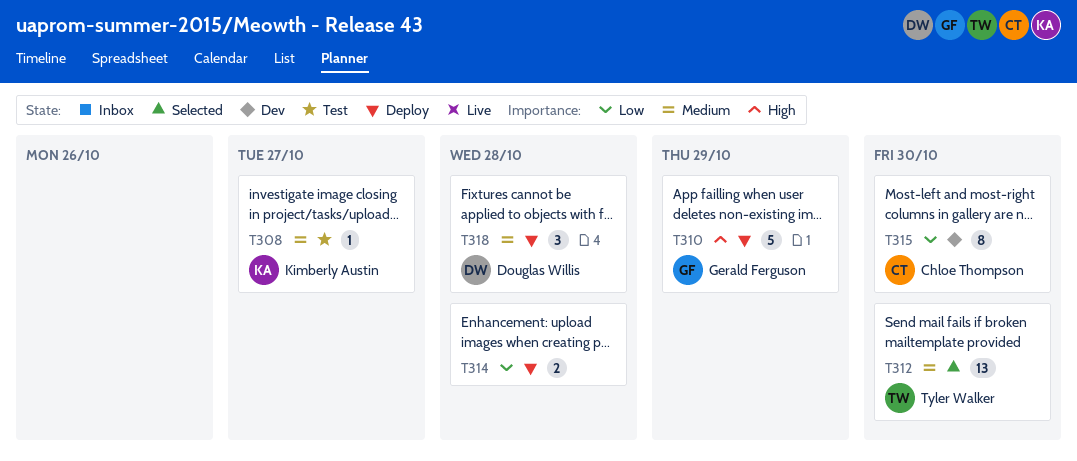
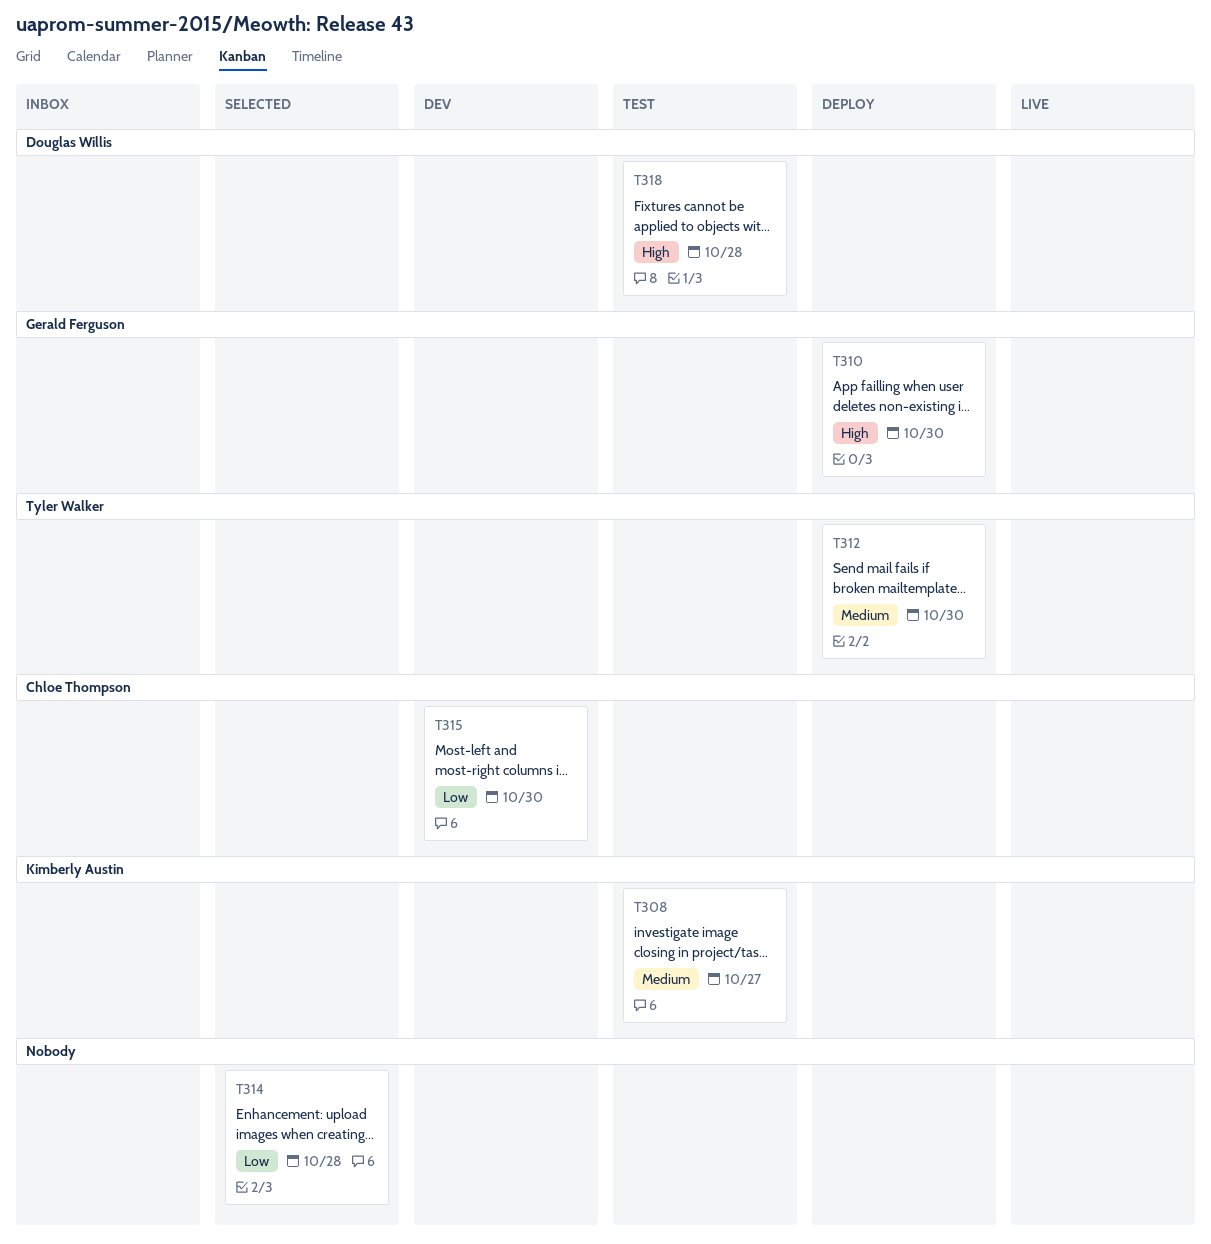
T310, due: Oct 29 -> Oct 30
T312, status: Selected -> Deploy
T314, status: Deploy -> Selected
T318, status: Deploy -> Test
T318, priority: Medium -> High

